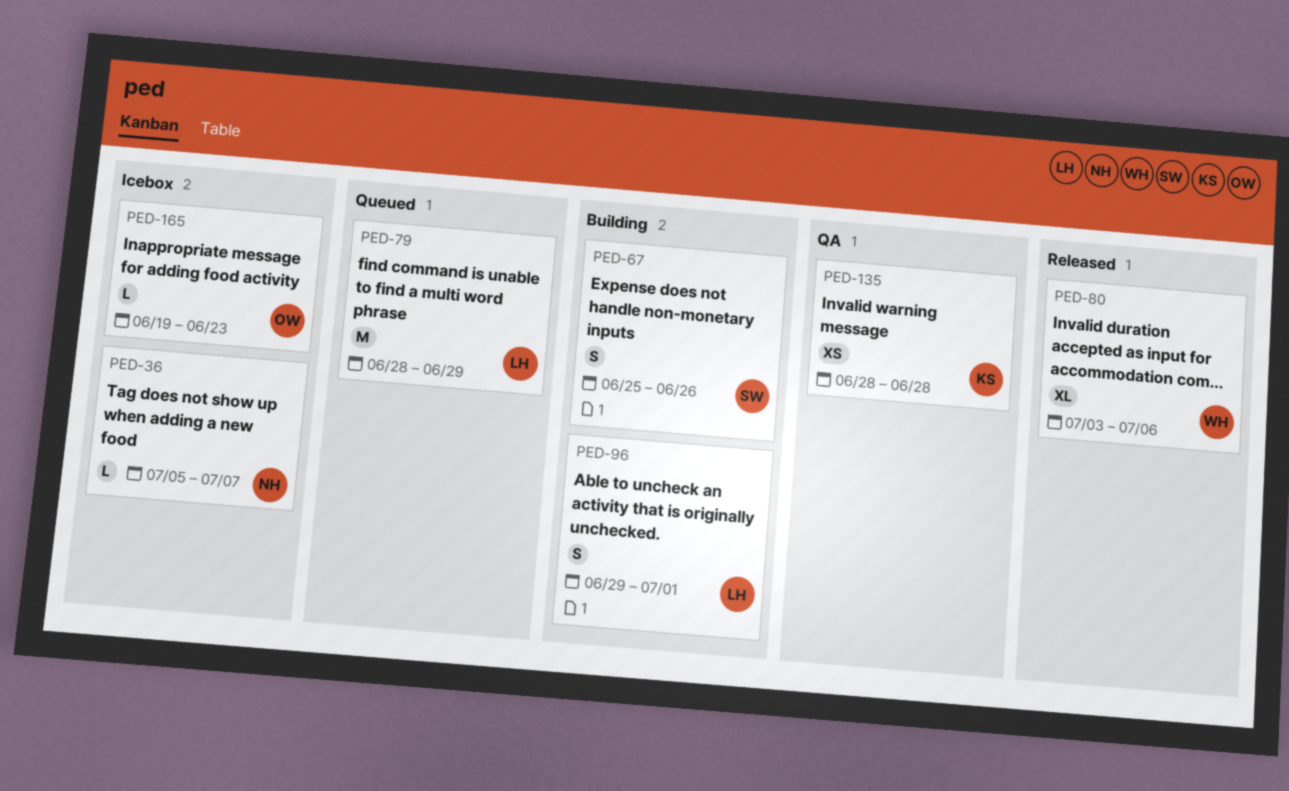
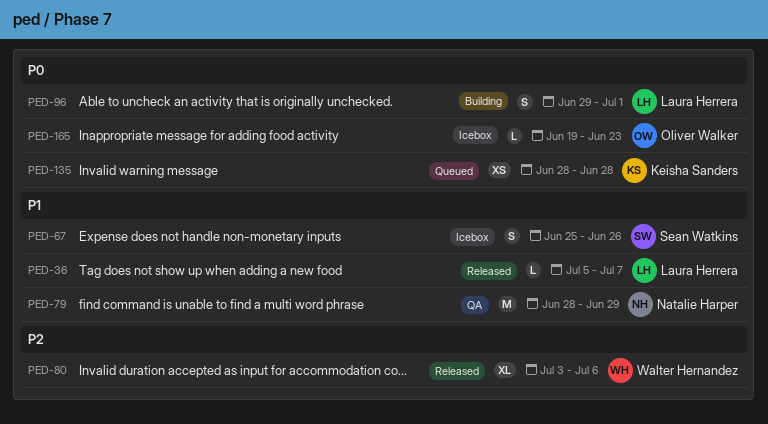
PED-36, status: Icebox -> Released
PED-36, owner: Natalie Harper -> Laura Herrera
PED-67, status: Building -> Icebox
PED-79, status: Queued -> QA
PED-79, owner: Laura Herrera -> Natalie Harper
PED-135, status: QA -> Queued

